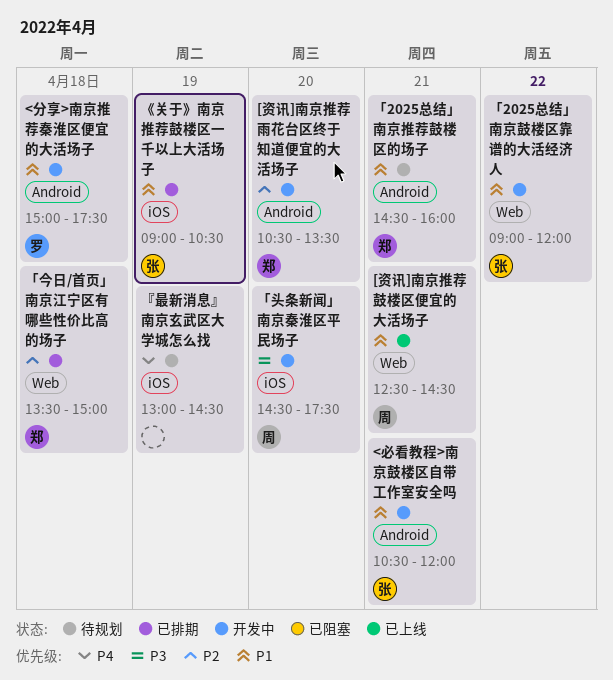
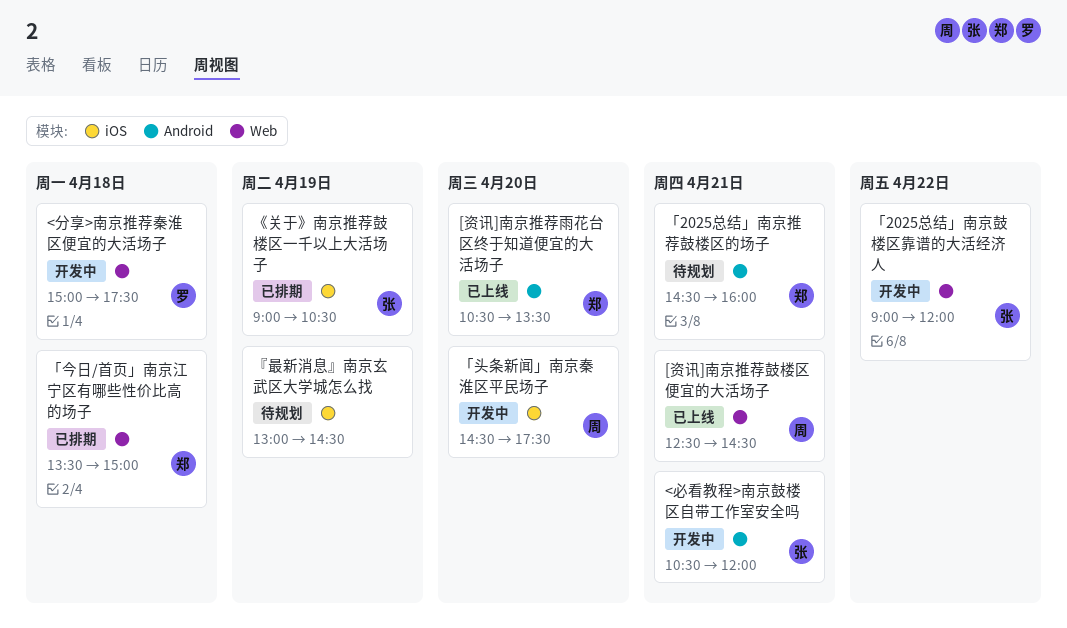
<分享>南京推荐秦淮区便宜的大活场子, label: Android -> Web
[资讯]南京推荐雨花台区终于知道便宜的大活场子, status: 开发中 -> 已上线

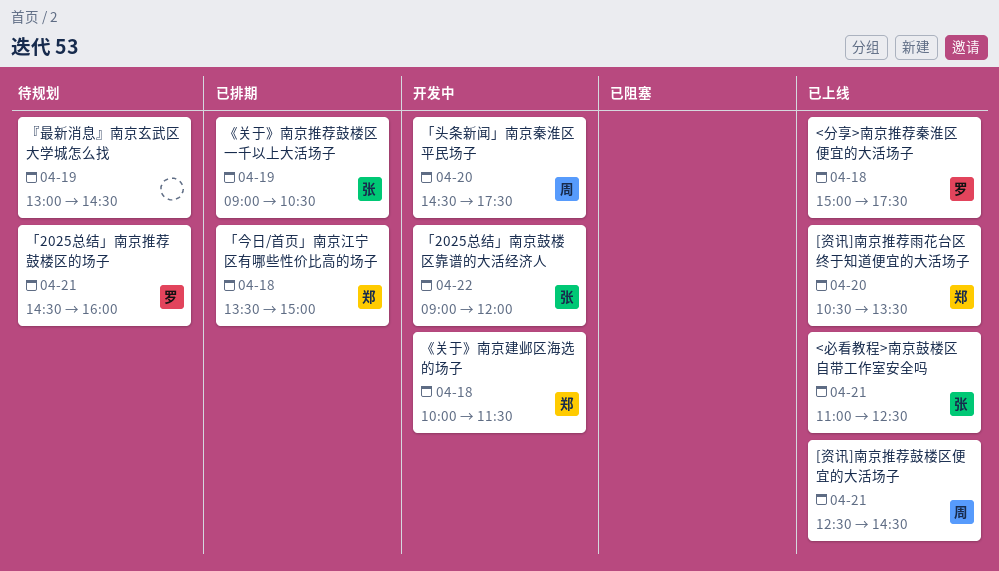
<分享>南京推荐秦淮区便宜的大活场子, status: 开发中 -> 已上线
<必看教程>南京鼓楼区自带工作室安全吗, status: 开发中 -> 已上线
<必看教程>南京鼓楼区自带工作室安全吗, begins: 10:30 -> 11:00
<必看教程>南京鼓楼区自带工作室安全吗, ends: 12:00 -> 12:30
《关于》南京建邺区海选的场子: none -> present
「2025总结」南京推荐鼓楼区的场子, owner: 郑 -> 罗

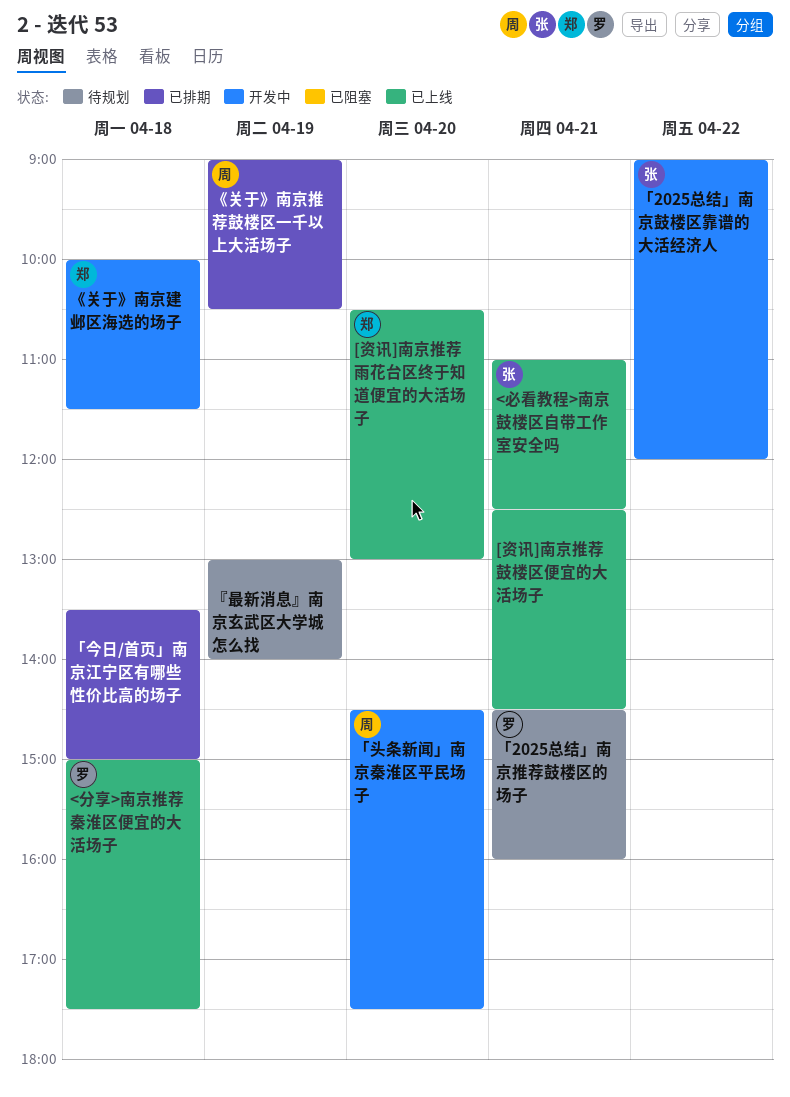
[资讯]南京推荐雨花台区终于知道便宜的大活场子, ends: 13:30 -> 13:00
[资讯]南京推荐鼓楼区便宜的大活场子, owner: 周 -> none
《关于》南京推荐鼓楼区一千以上大活场子, owner: 张 -> 周
「今日/首页」南京江宁区有哪些性价比高的场子, owner: 郑 -> none
『最新消息』南京玄武区大学城怎么找, ends: 14:30 -> 14:00

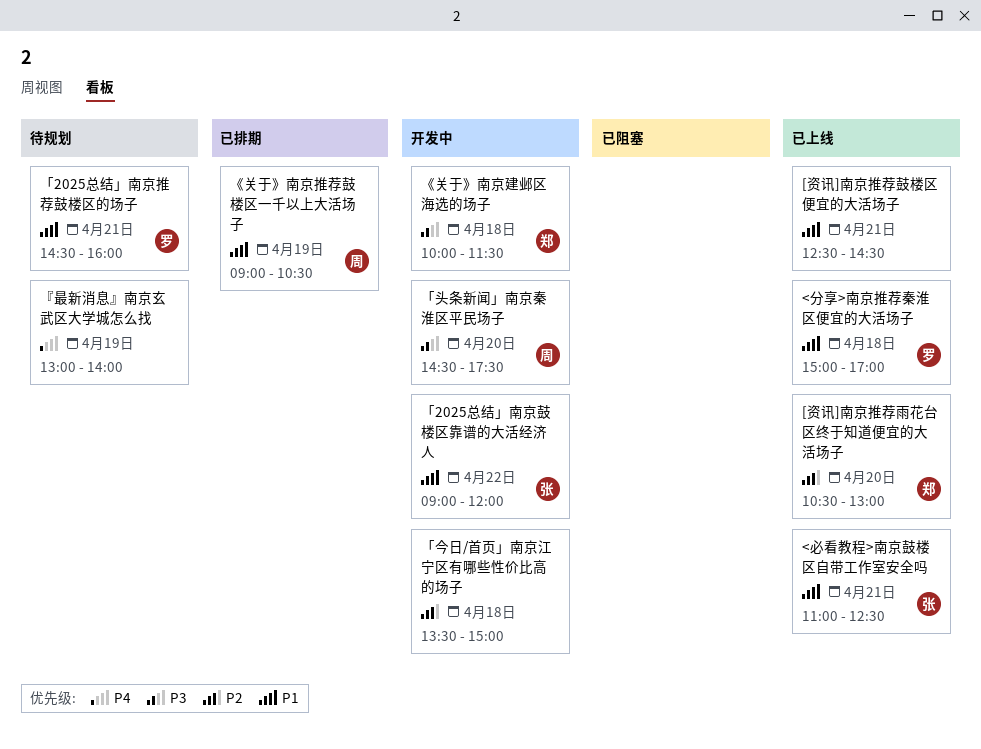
<分享>南京推荐秦淮区便宜的大活场子, ends: 17:30 -> 17:00
「今日/首页」南京江宁区有哪些性价比高的场子, status: 已排期 -> 开发中

